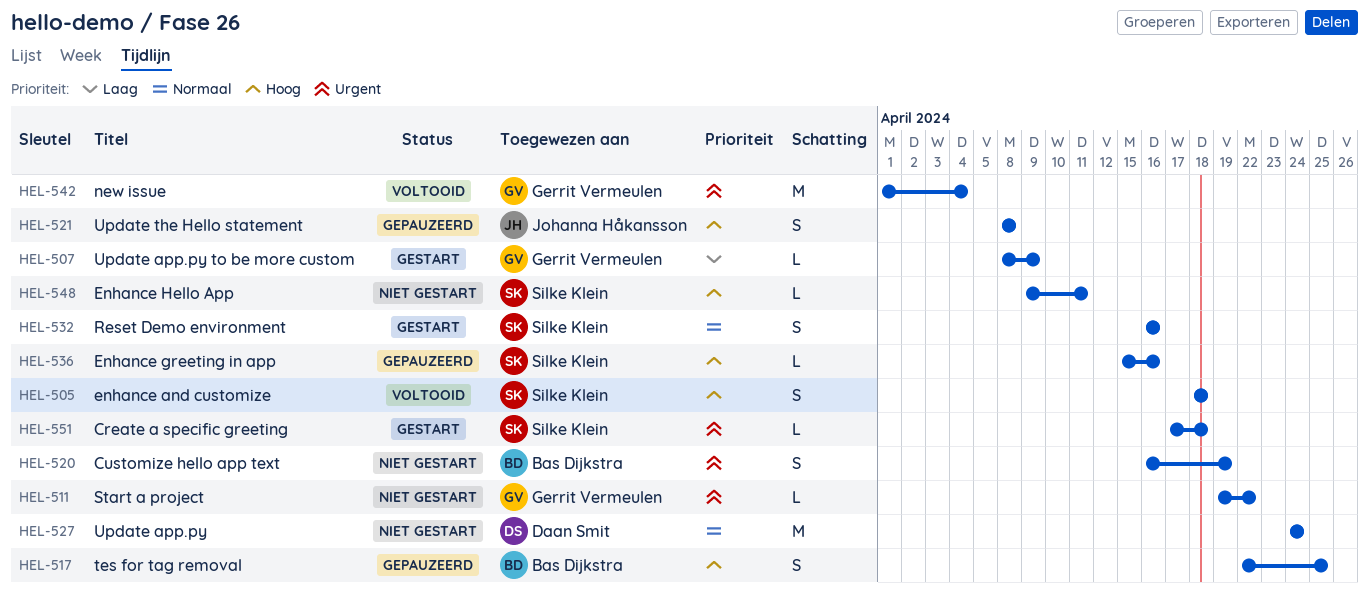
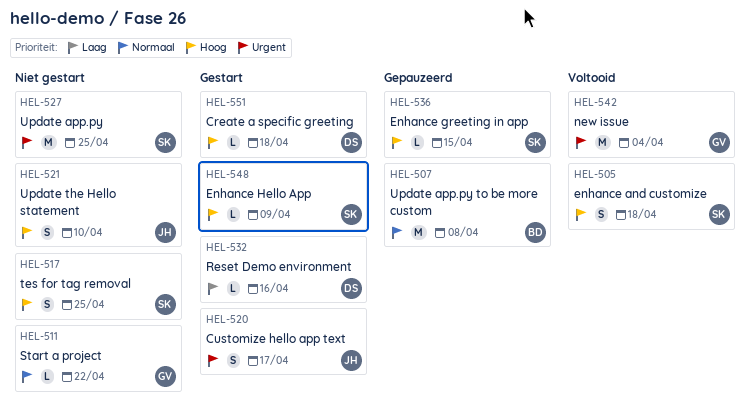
HEL-507, status: Gestart -> Gepauzeerd
HEL-507, owner: Gerrit Vermeulen -> Bas Dijkstra
HEL-507, priority: Laag -> Normaal
HEL-507, estimate: L -> M
HEL-507, due: Apr 9 -> Apr 8
HEL-511, priority: Urgent -> Normaal
HEL-517, status: Gepauzeerd -> Niet gestart
HEL-517, owner: Bas Dijkstra -> Silke Klein
HEL-520, status: Niet gestart -> Gestart
HEL-520, owner: Bas Dijkstra -> Johanna Håkansson
HEL-520, due: Apr 19 -> Apr 17
HEL-521, status: Gepauzeerd -> Niet gestart
HEL-521, due: Apr 8 -> Apr 10
HEL-527, owner: Daan Smit -> Silke Klein
HEL-527, priority: Normaal -> Urgent
HEL-527, due: Apr 24 -> Apr 25
HEL-532, owner: Silke Klein -> Daan Smit
HEL-532, priority: Normaal -> Laag
HEL-532, estimate: S -> L
HEL-536, due: Apr 16 -> Apr 15
HEL-548, status: Niet gestart -> Gestart
HEL-548, due: Apr 11 -> Apr 9
HEL-551, owner: Silke Klein -> Daan Smit
HEL-551, priority: Urgent -> Hoog

